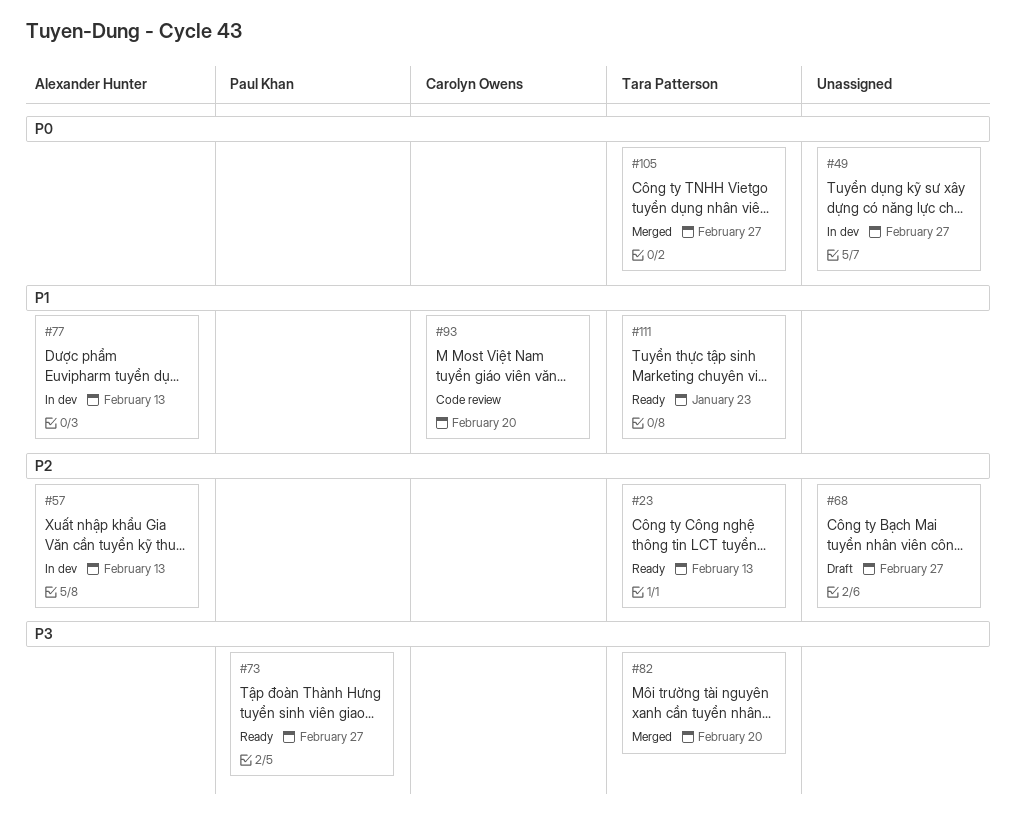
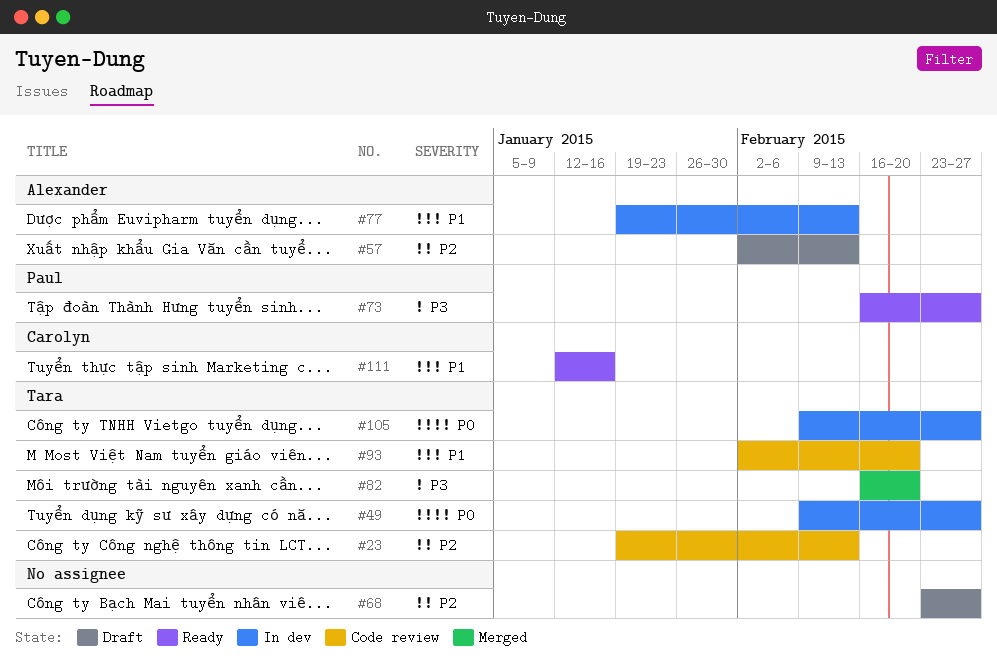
#23, status: Ready -> Code review
#49, owner: none -> Tara Patterson
#57, status: In dev -> Draft
#93, owner: Carolyn Owens -> Tara Patterson
#105, status: Merged -> In dev
#111, owner: Tara Patterson -> Carolyn Owens
#111, due: Jan 23 -> Jan 16

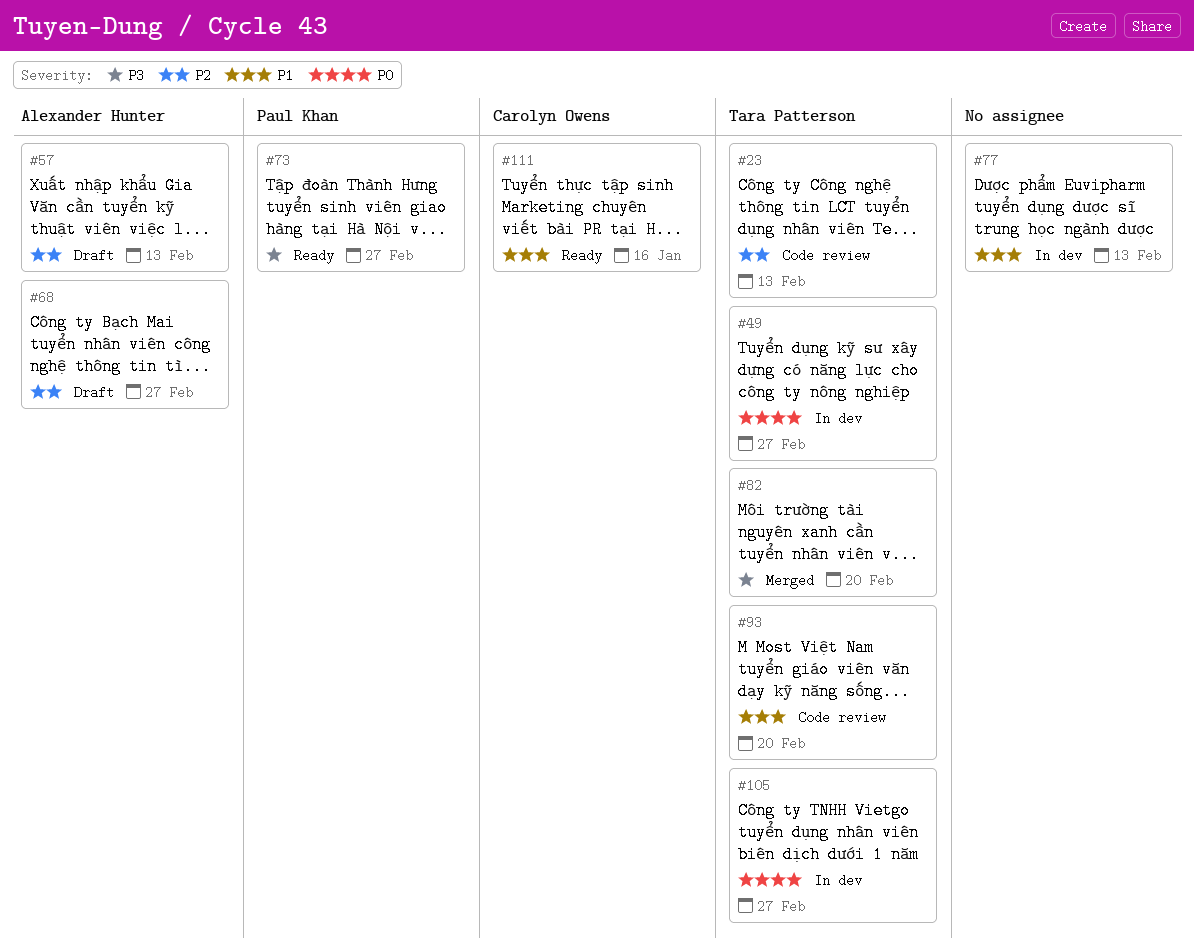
#68, owner: none -> Alexander Hunter
#77, owner: Alexander Hunter -> none

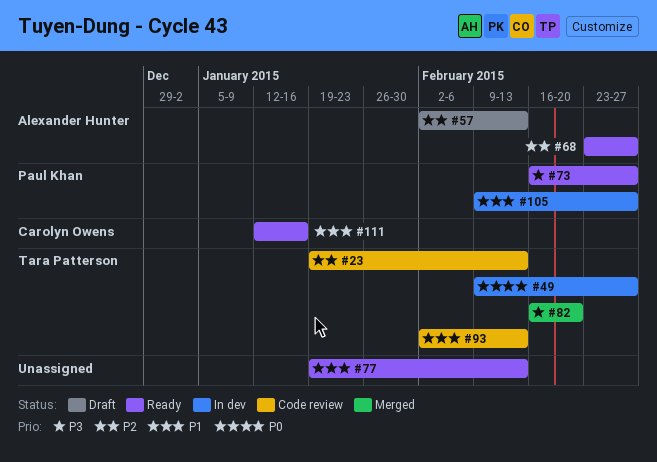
#68, status: Draft -> Ready
#77, status: In dev -> Ready
#93, due: Feb 20 -> Feb 13
#105, owner: Tara Patterson -> Paul Khan
#105, priority: P0 -> P1

